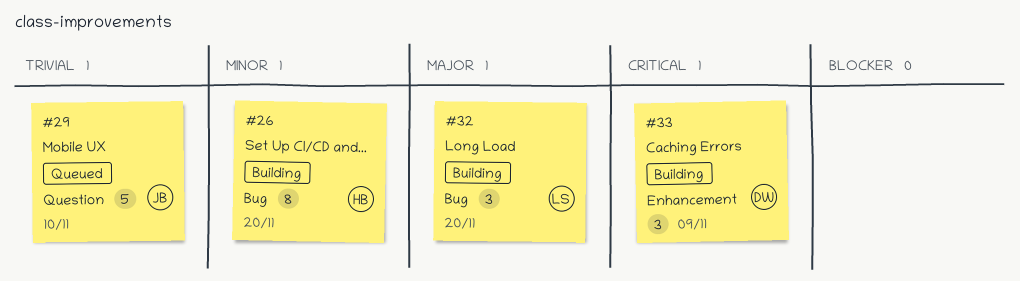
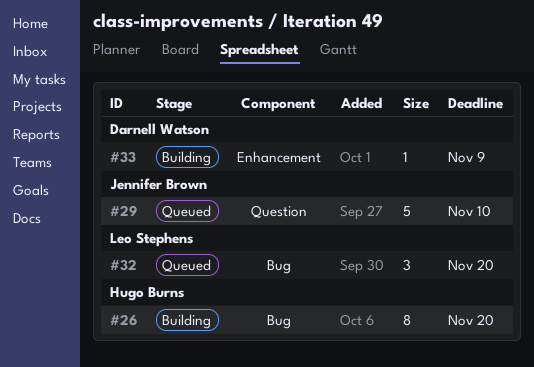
#32, status: Building -> Queued
#33, estimate: 3 -> 1

